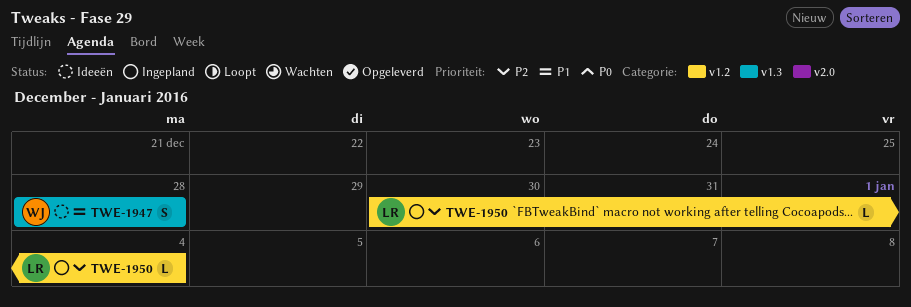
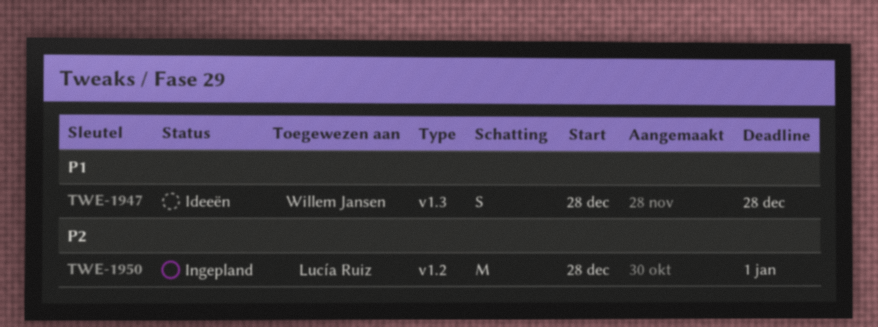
TWE-1950, estimate: L -> M
TWE-1950, start: Dec 30 -> Dec 28
TWE-1950, due: Jan 4 -> Jan 1

